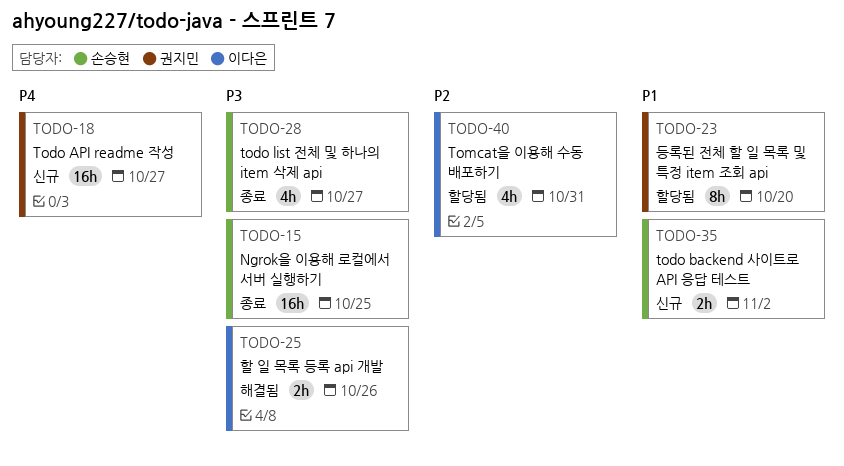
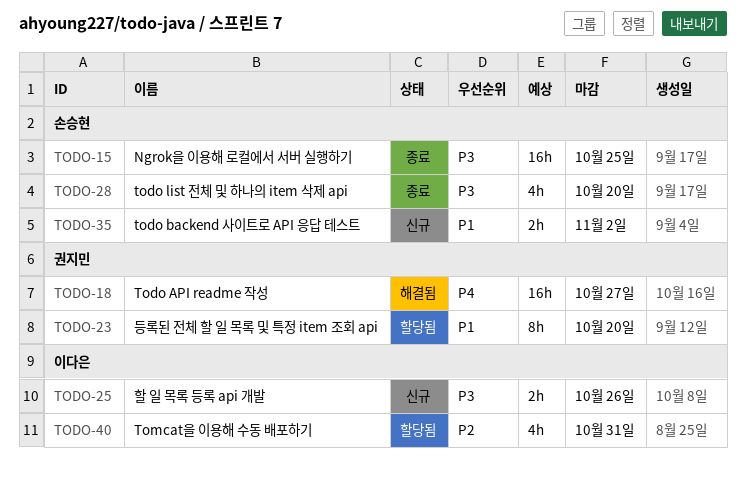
TODO-18, status: 신규 -> 해결됨
TODO-25, status: 해결됨 -> 신규
TODO-28, due: Oct 27 -> Oct 20

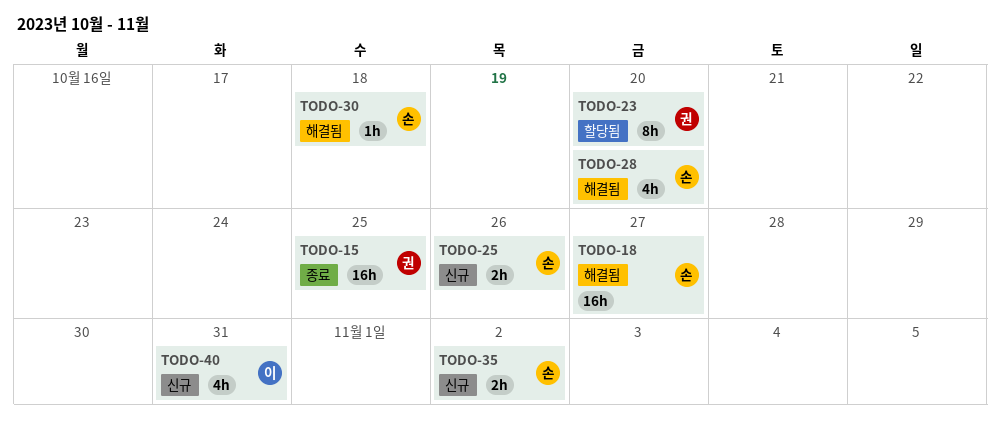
TODO-15, owner: 손승현 -> 권지민
TODO-18, owner: 권지민 -> 손승현
TODO-25, owner: 이다은 -> 손승현
TODO-28, status: 종료 -> 해결됨
TODO-30: none -> present
TODO-40, status: 할당됨 -> 신규

